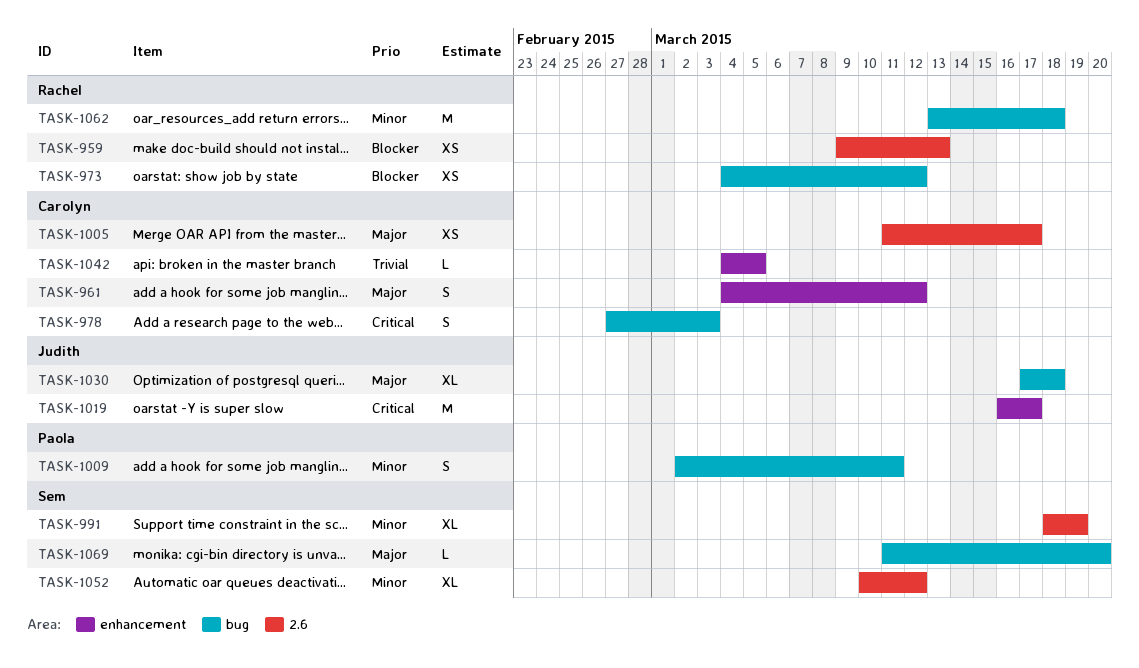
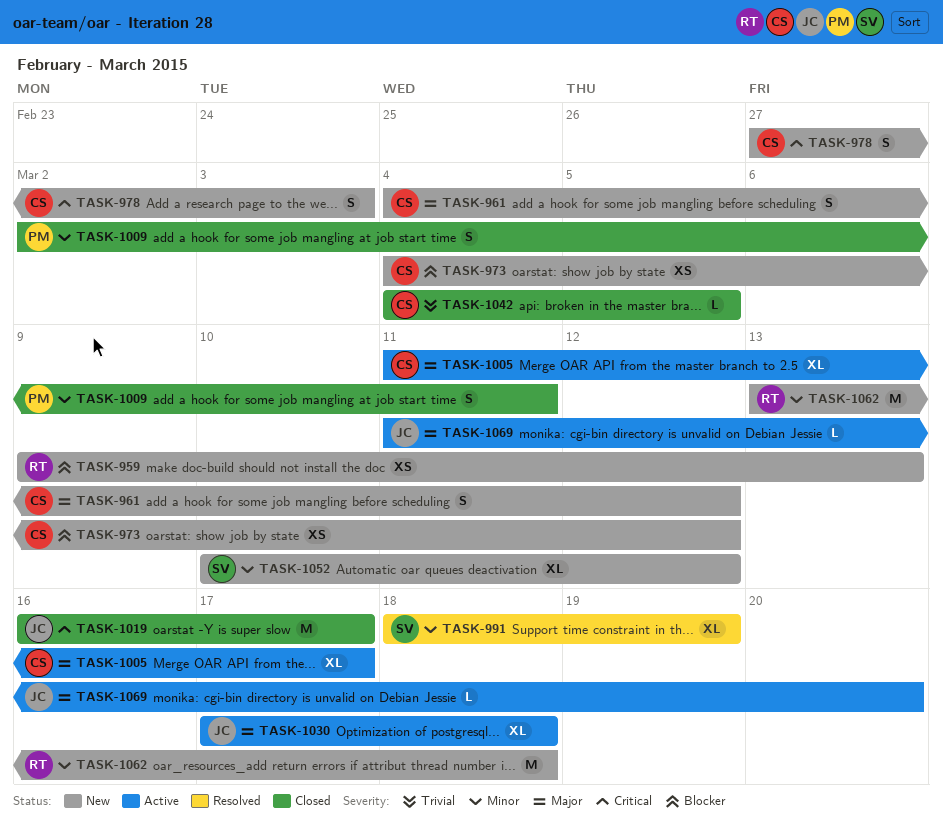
TASK-973, owner: Rachel -> Carolyn
TASK-1005, estimate: XS -> XL
TASK-1069, owner: Sem -> Judith

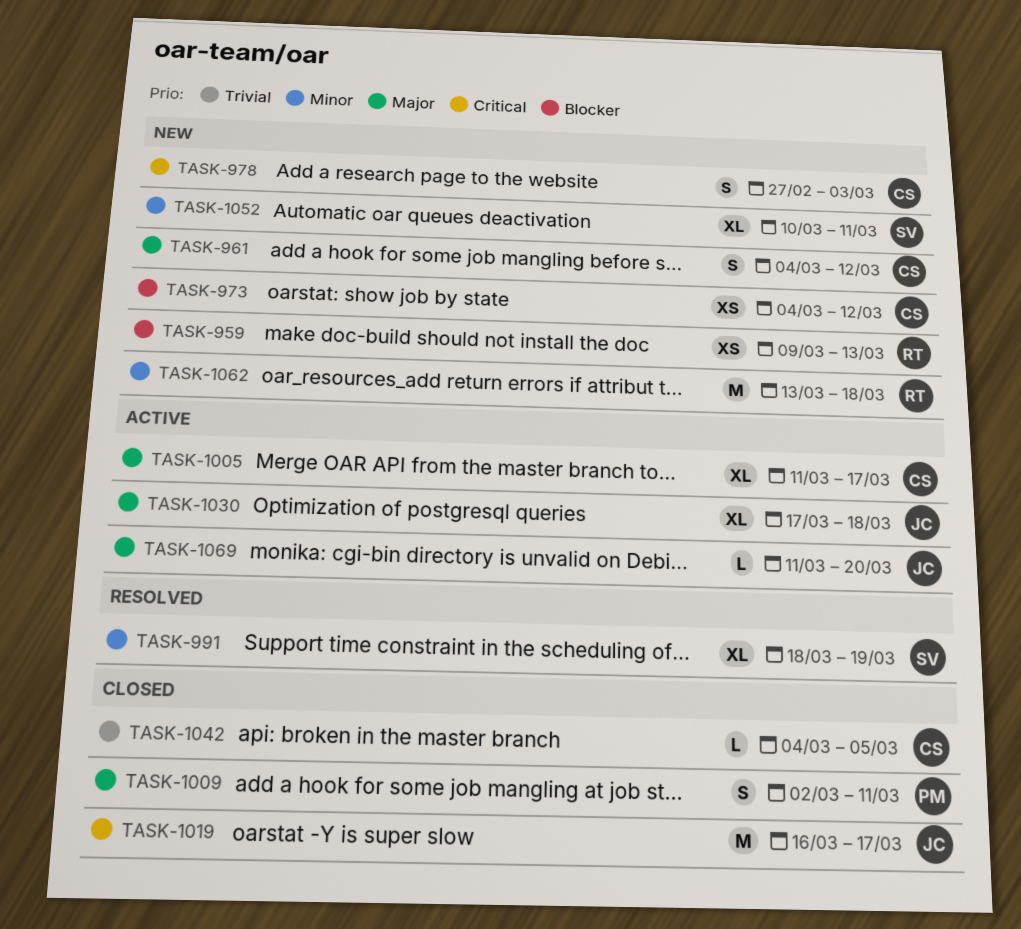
TASK-1009, priority: Minor -> Major
TASK-1052, due: Mar 12 -> Mar 11

